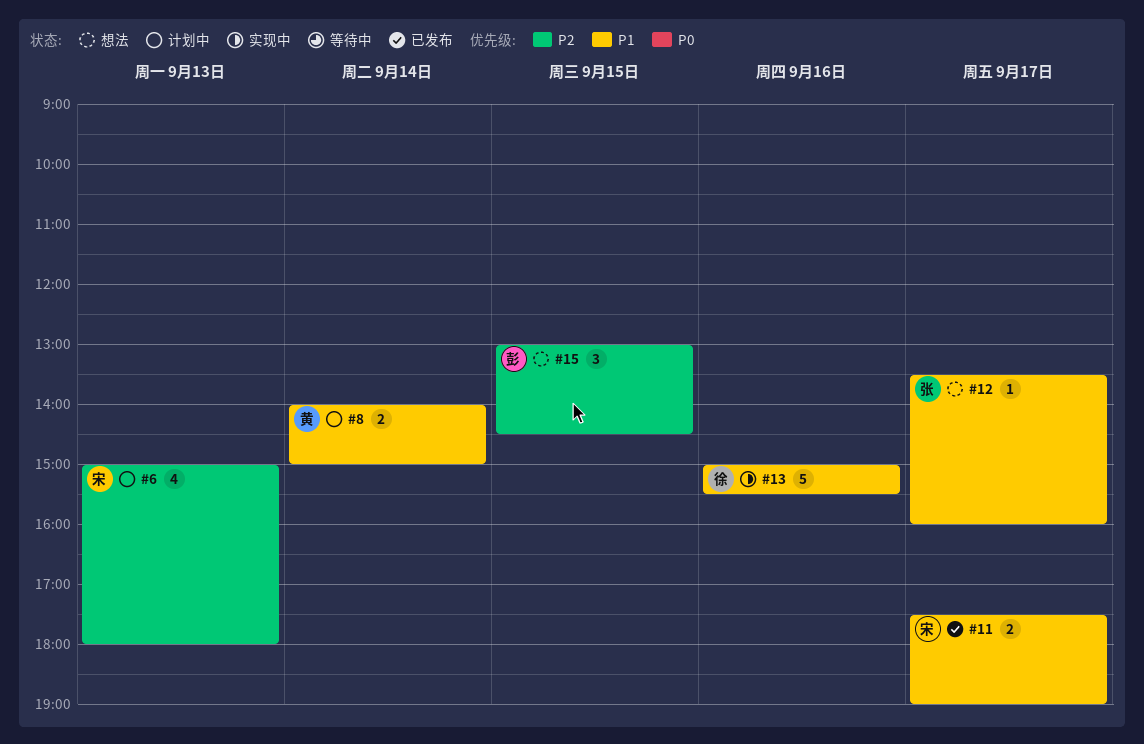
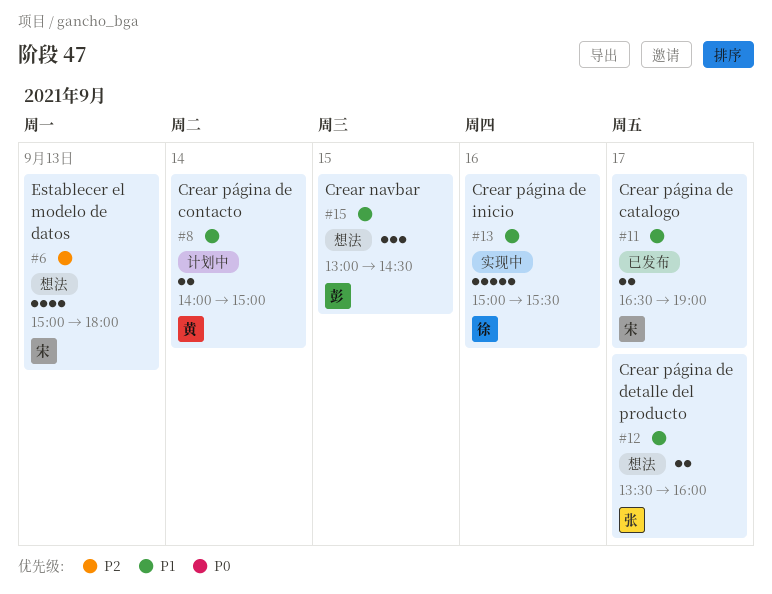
#6, status: 计划中 -> 想法
#11, begins: 17:30 -> 16:30
#12, estimate: 1 -> 2
#15, priority: P2 -> P1

